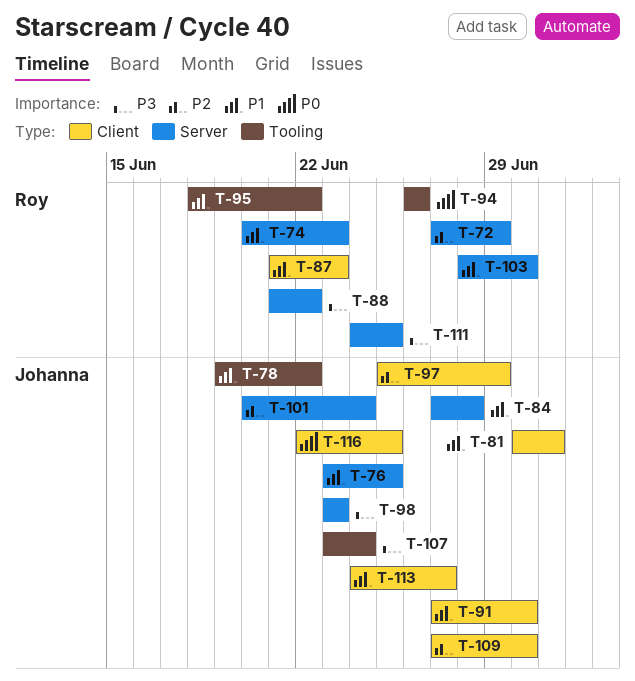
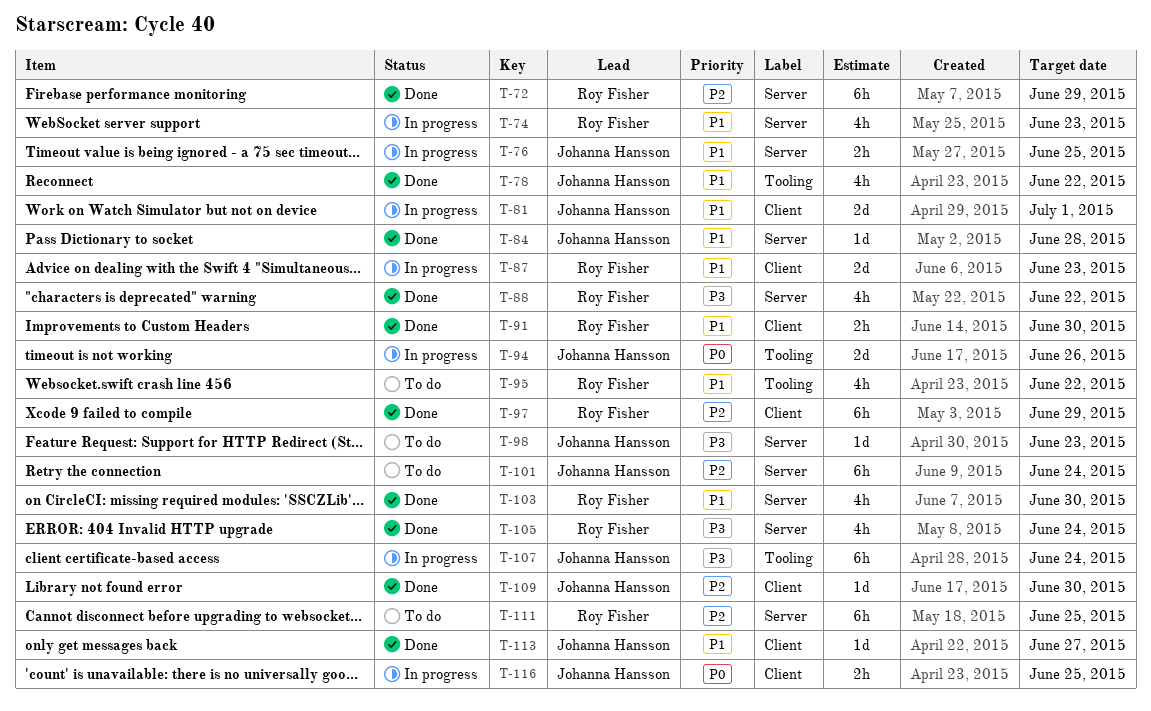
T-91, owner: Johanna Hansson -> Roy Fisher
T-94, owner: Roy Fisher -> Johanna Hansson
T-97, owner: Johanna Hansson -> Roy Fisher
T-105: none -> present
T-111, priority: P3 -> P2

